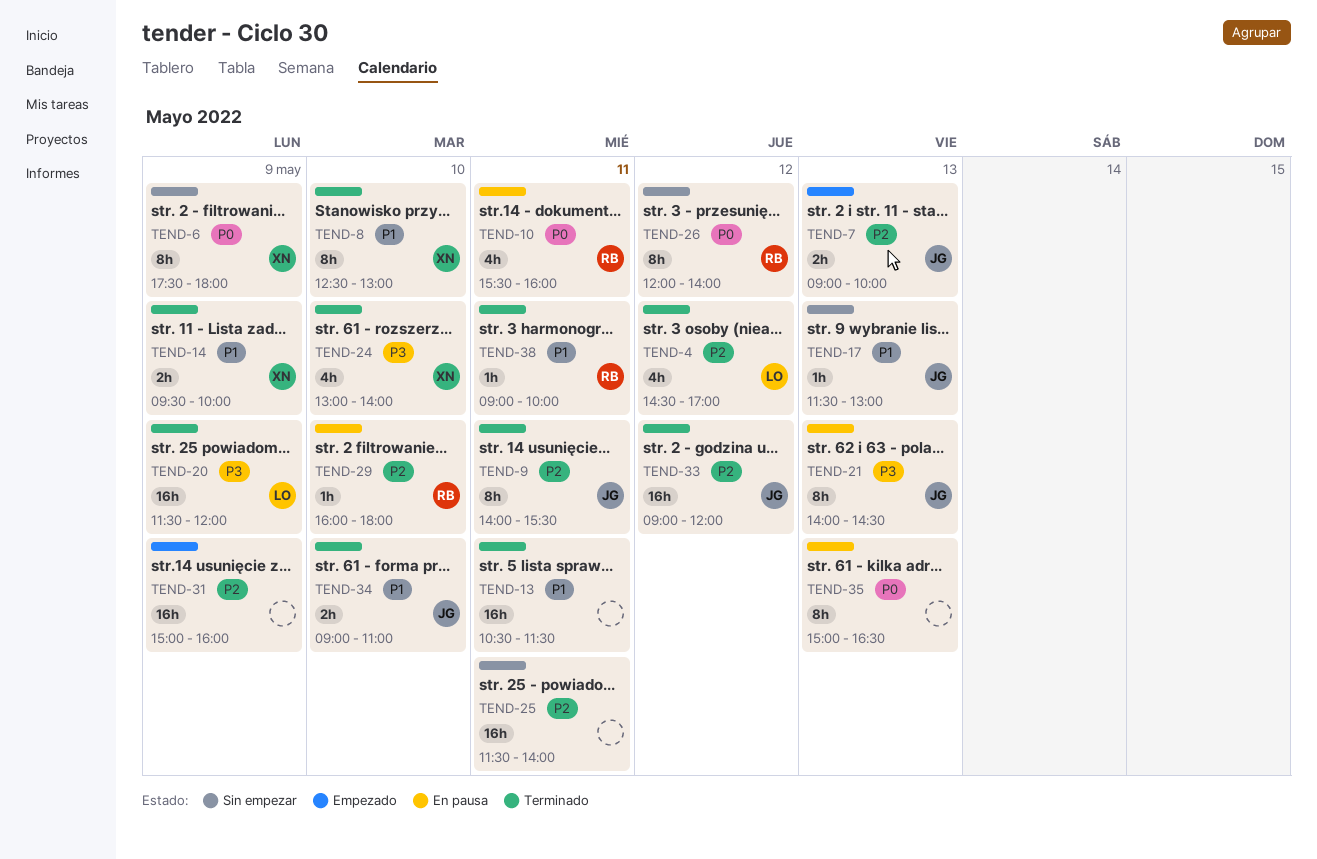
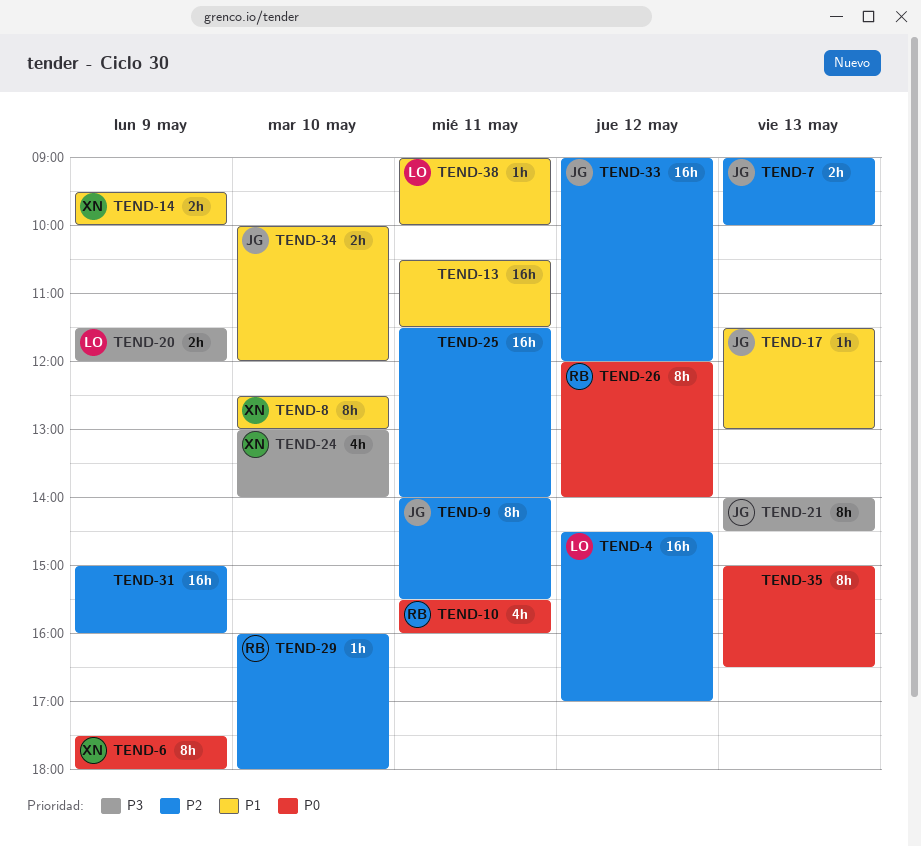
TEND-4, estimate: 4h -> 16h
TEND-20, estimate: 16h -> 2h
TEND-34, begins: 09:00 -> 10:00
TEND-34, ends: 11:00 -> 12:00
TEND-38, owner: RB -> LO

